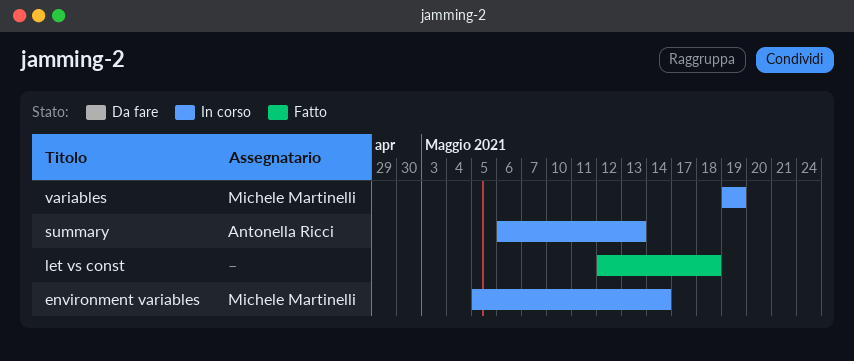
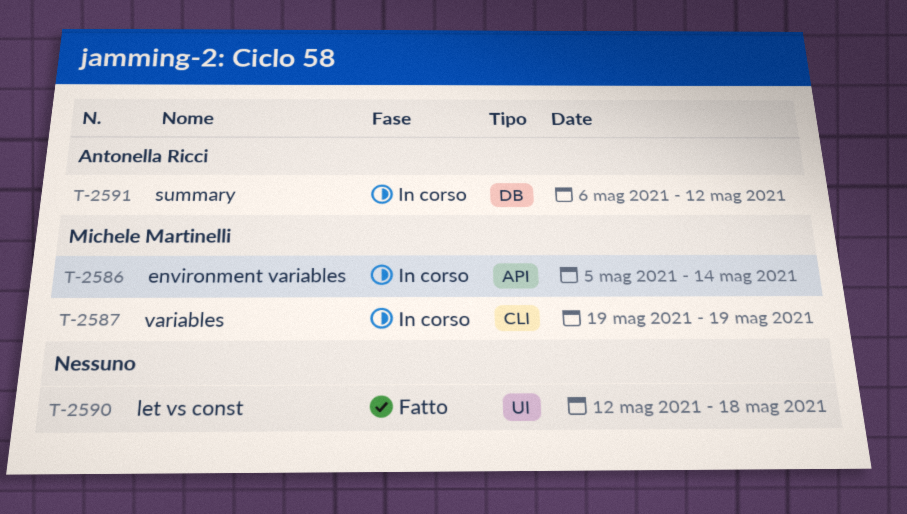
summary, due: May 13 -> May 12

